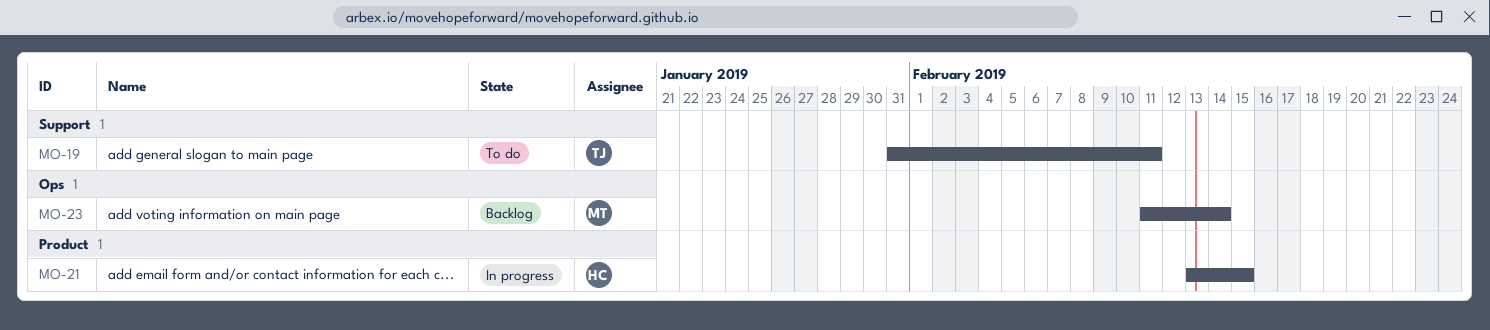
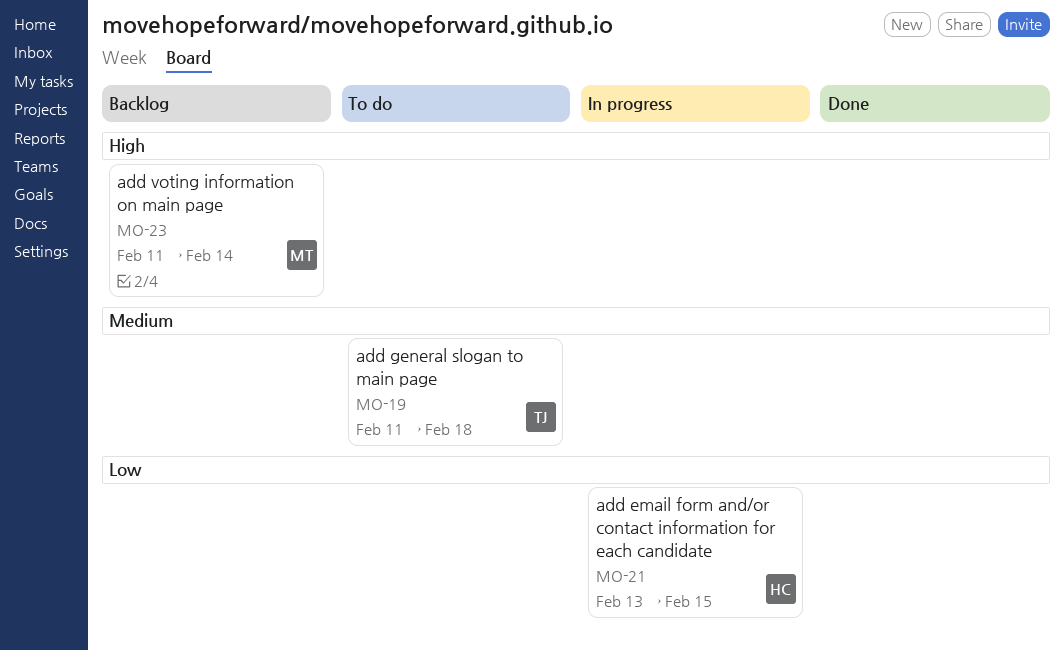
MO-19, start: Jan 31 -> Feb 11
MO-19, due: Feb 11 -> Feb 18

